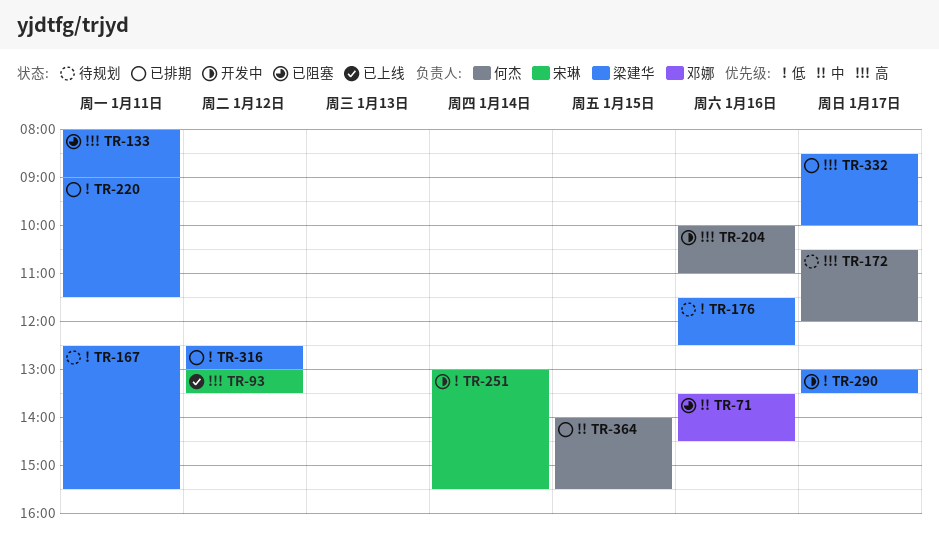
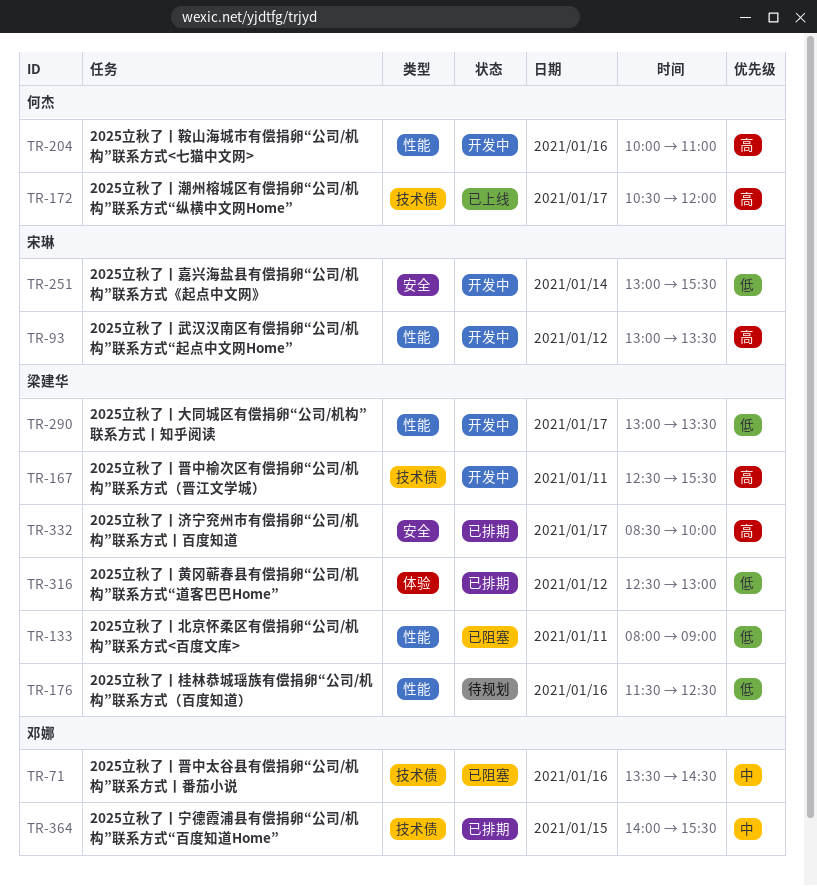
TR-93, status: 已上线 -> 开发中
TR-133, priority: 高 -> 低
TR-167, status: 待规划 -> 开发中
TR-167, priority: 低 -> 高
TR-172, status: 待规划 -> 已上线
TR-220: present -> none
TR-364, owner: 何杰 -> 邓娜

